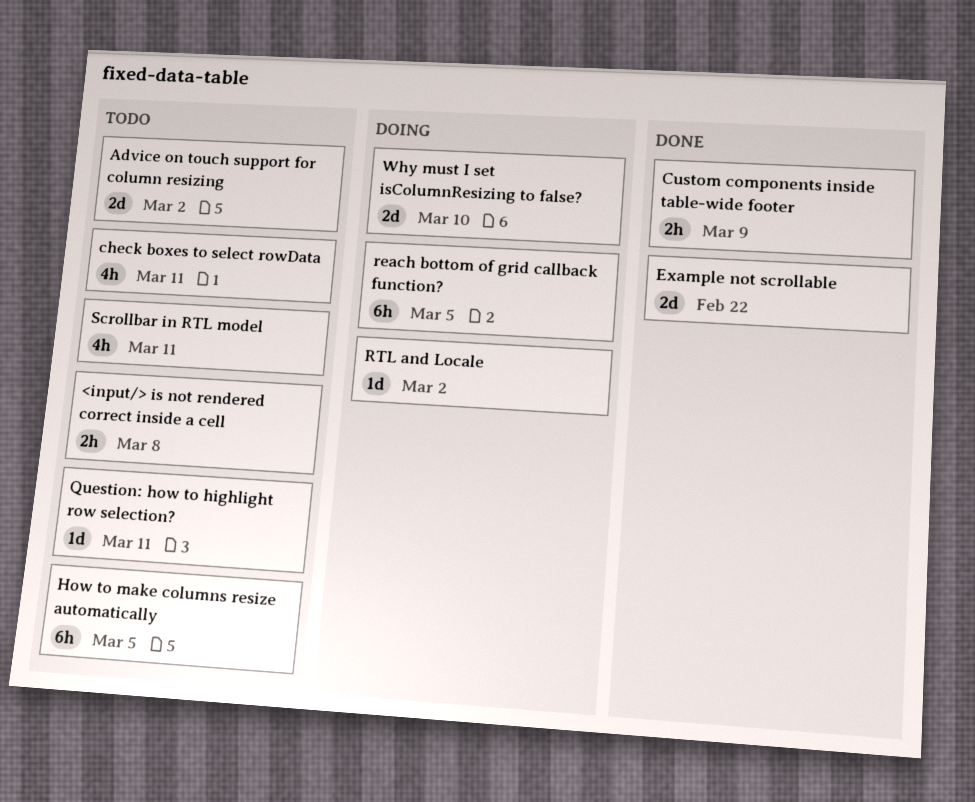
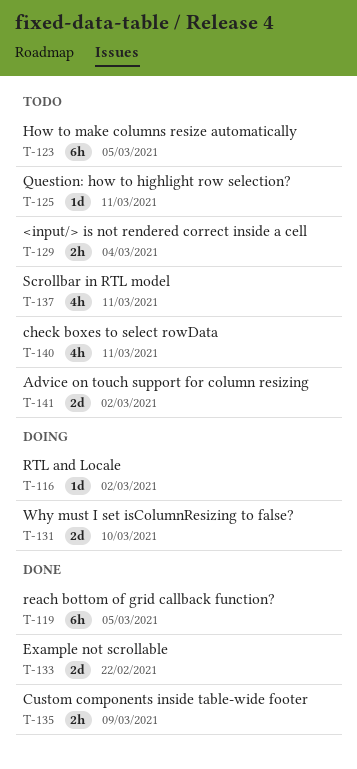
<input/> is not rendered correct inside a cell, due: Mar 8 -> Mar 4
reach bottom of grid callback function?, status: Doing -> Done

